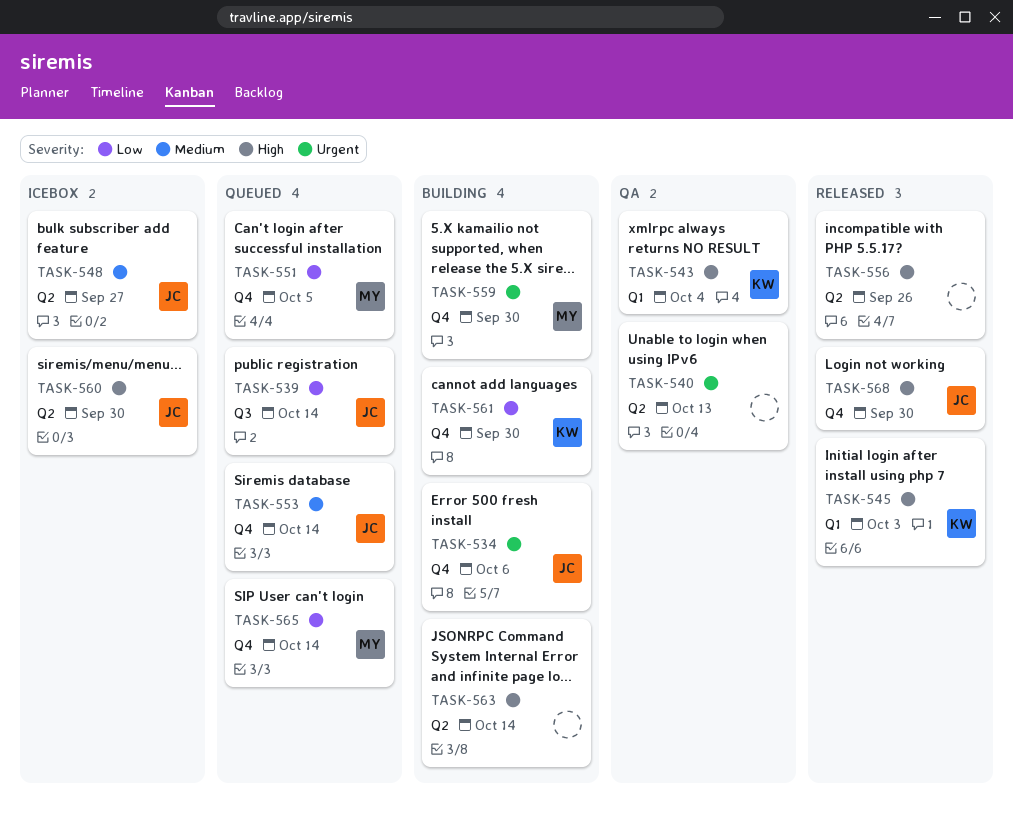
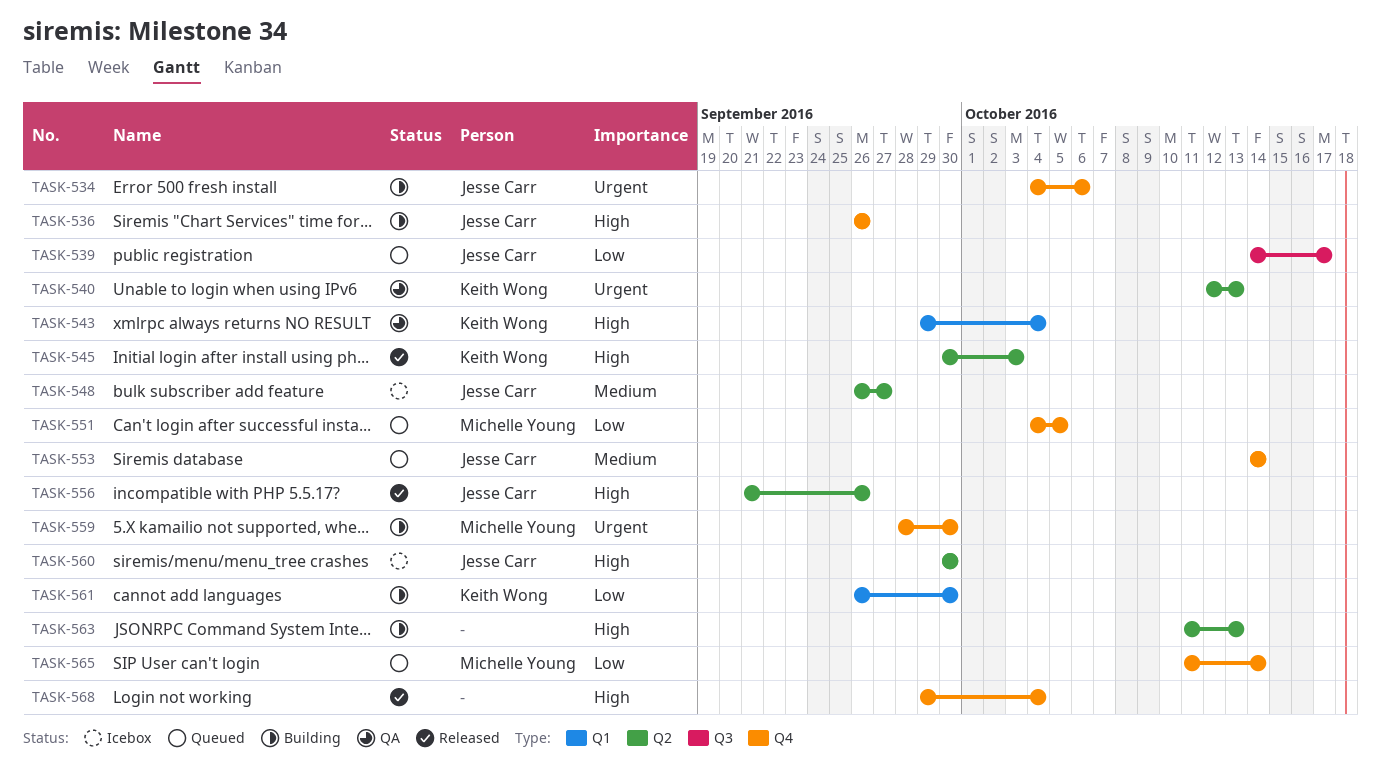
TASK-536: none -> present
TASK-539, due: Oct 14 -> Oct 17
TASK-540, owner: none -> Keith Wong
TASK-545, label: Q1 -> Q2
TASK-556, owner: none -> Jesse Carr
TASK-561, label: Q4 -> Q1
TASK-563, due: Oct 14 -> Oct 13
TASK-568, owner: Jesse Carr -> none
TASK-568, due: Sep 30 -> Oct 4

